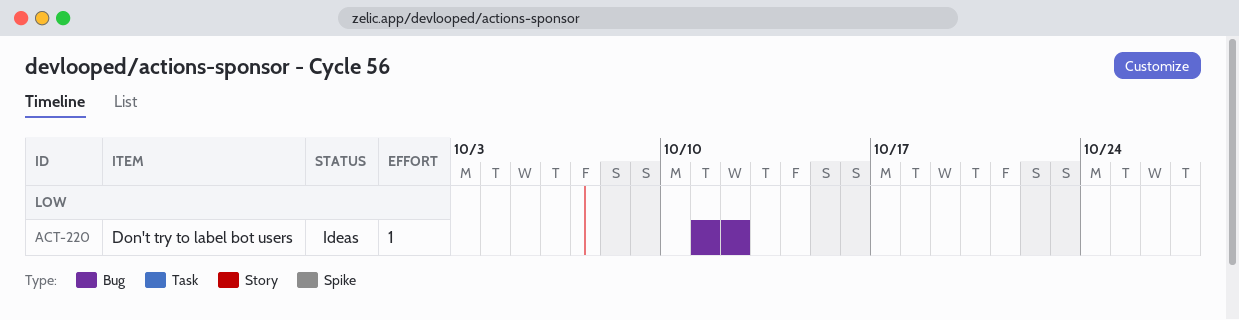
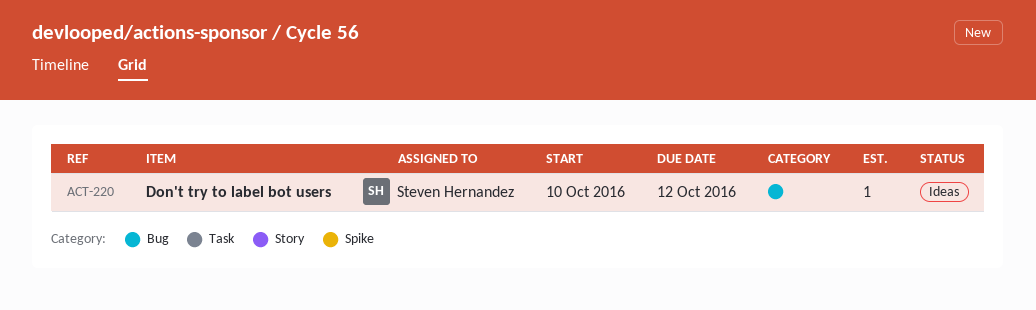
ACT-220, start: Oct 11 -> Oct 10

